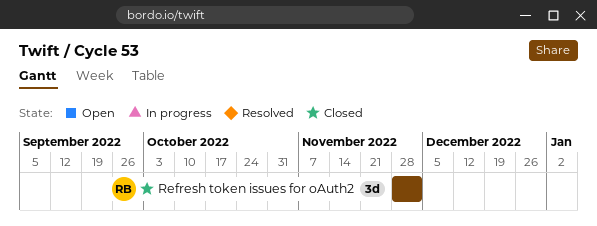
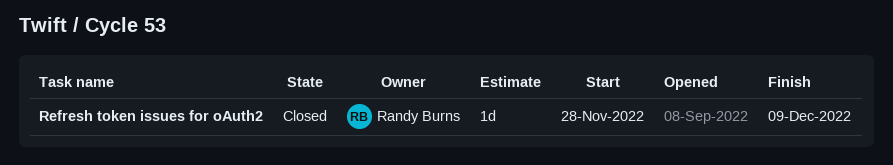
Refresh token issues for oAuth2, estimate: 3d -> 1d
Refresh token issues for oAuth2, due: Dec 2 -> Dec 9

